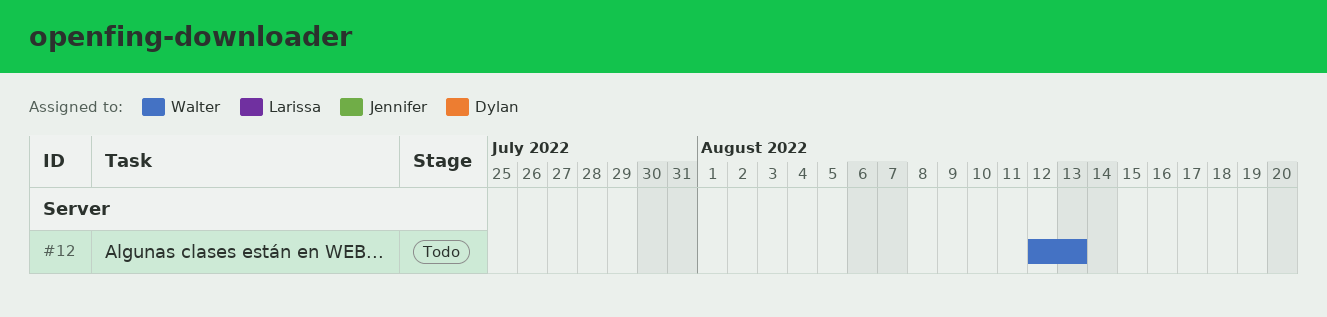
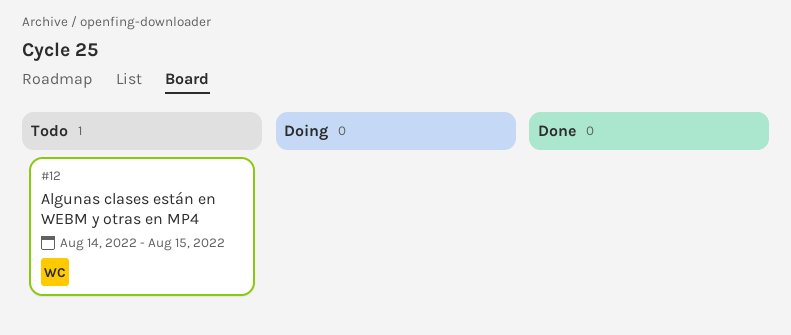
#12, start: Aug 12 -> Aug 14
#12, due: Aug 13 -> Aug 15

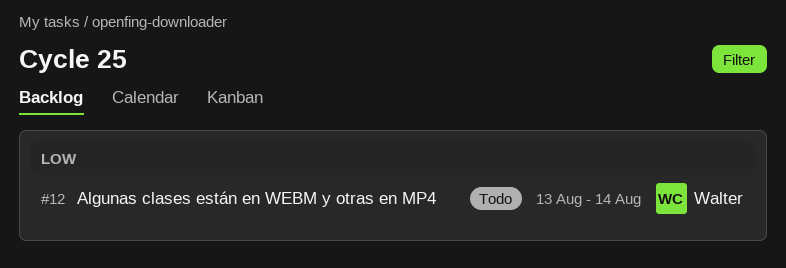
#12, start: Aug 14 -> Aug 13
#12, due: Aug 15 -> Aug 14

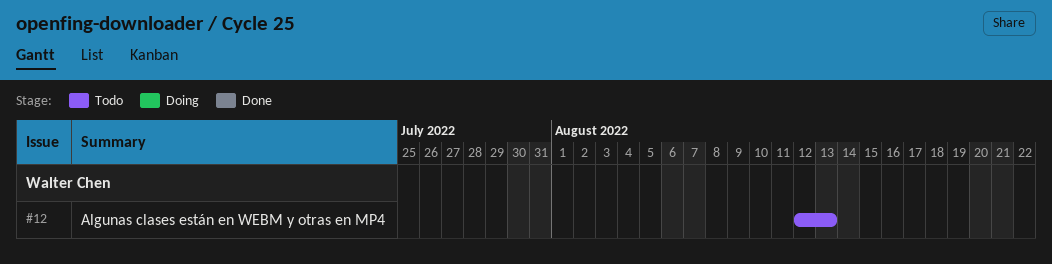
#12, start: Aug 13 -> Aug 12
#12, due: Aug 14 -> Aug 13

